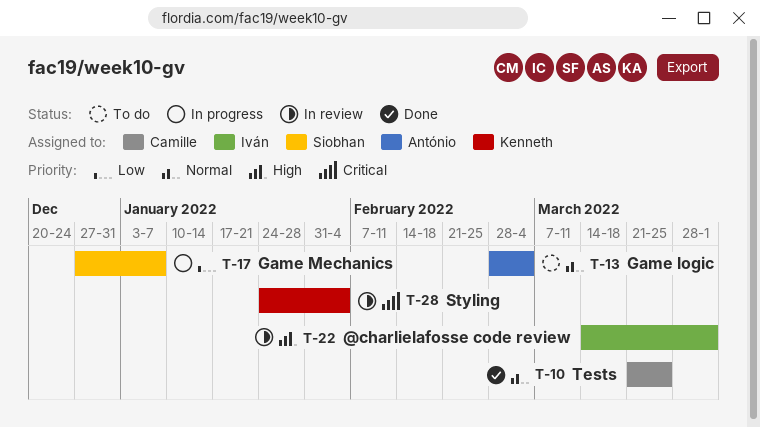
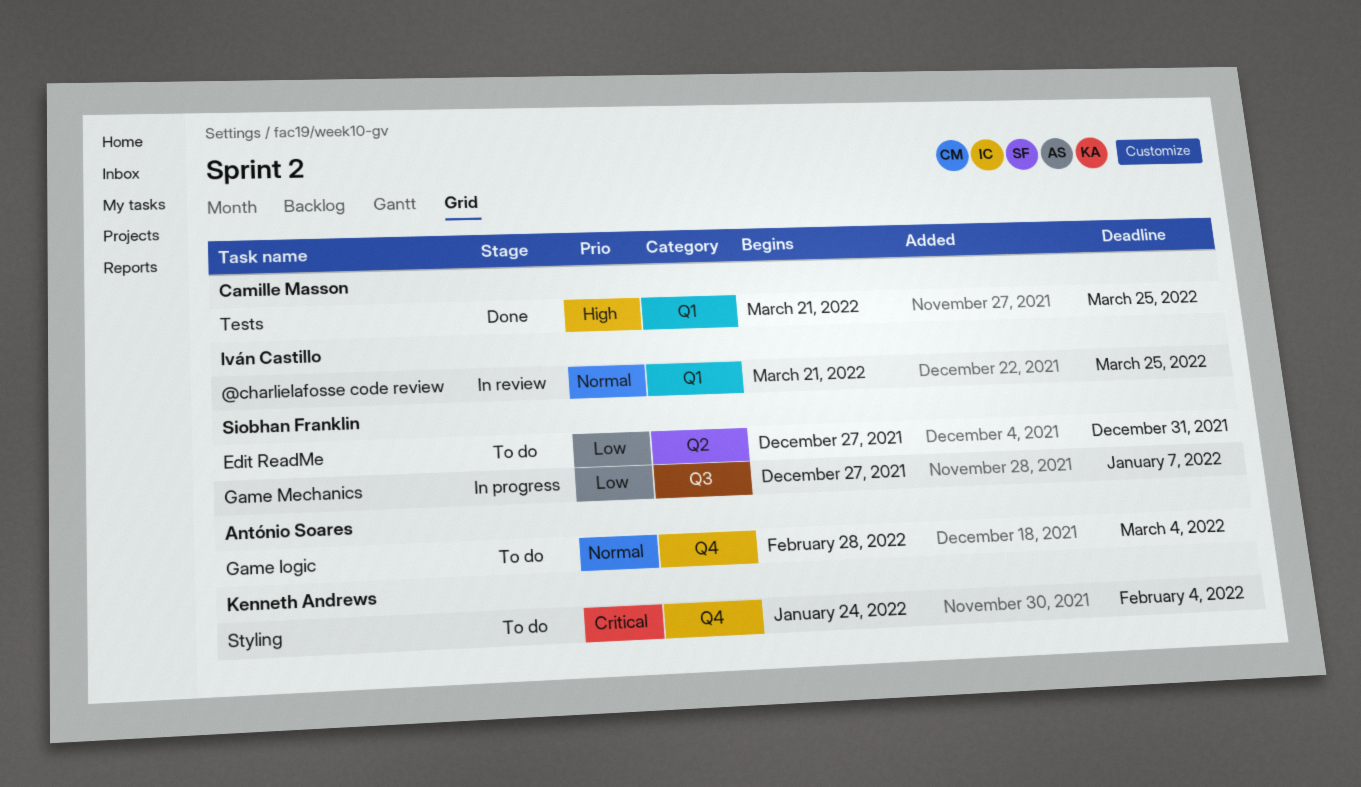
@charlielafosse code review, priority: High -> Normal
@charlielafosse code review, start: Mar 14 -> Mar 21
@charlielafosse code review, due: Apr 1 -> Mar 25
Edit ReadMe: none -> present
Styling, status: In review -> To do
Tests, priority: Normal -> High

